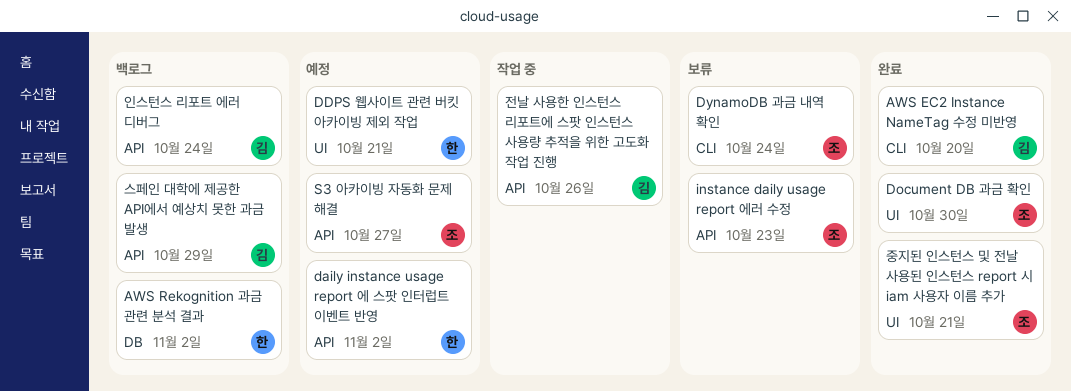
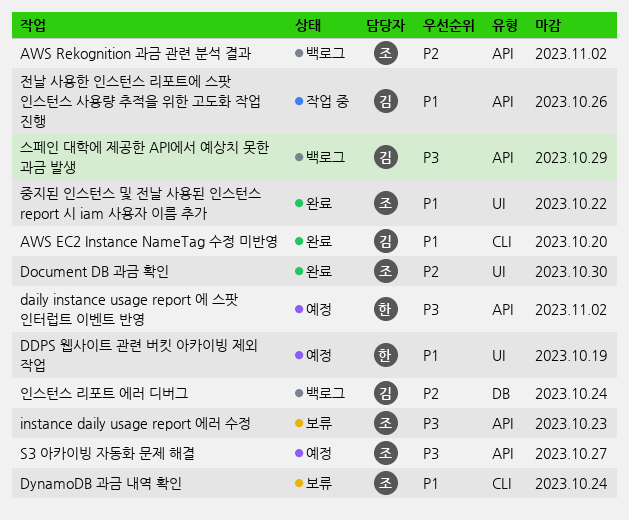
AWS Rekognition 과금 관련 분석 결과, owner: 한 -> 조
AWS Rekognition 과금 관련 분석 결과, label: DB -> API
DDPS 웹사이트 관련 버킷 아카이빙 제외 작업, due: Oct 21 -> Oct 19
인스턴스 리포트 에러 디버그, label: API -> DB
중지된 인스턴스 및 전날 사용된 인스턴스 report 시 iam 사용자 이름 추가, due: Oct 21 -> Oct 22

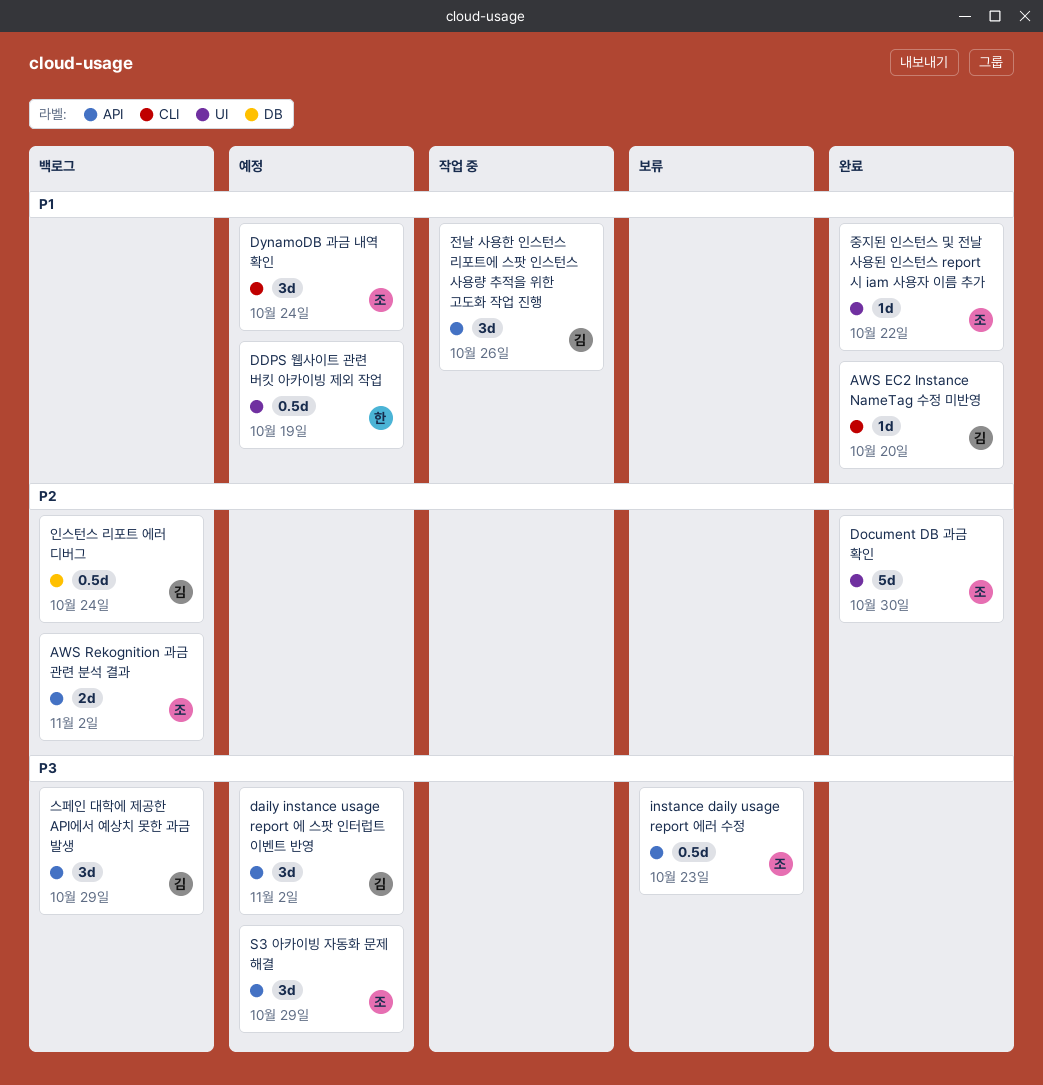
daily instance usage report 에 스팟 인터럽트 이벤트 반영, owner: 한 -> 김
DynamoDB 과금 내역 확인, status: 보류 -> 예정
S3 아카이빙 자동화 문제 해결, due: Oct 27 -> Oct 29

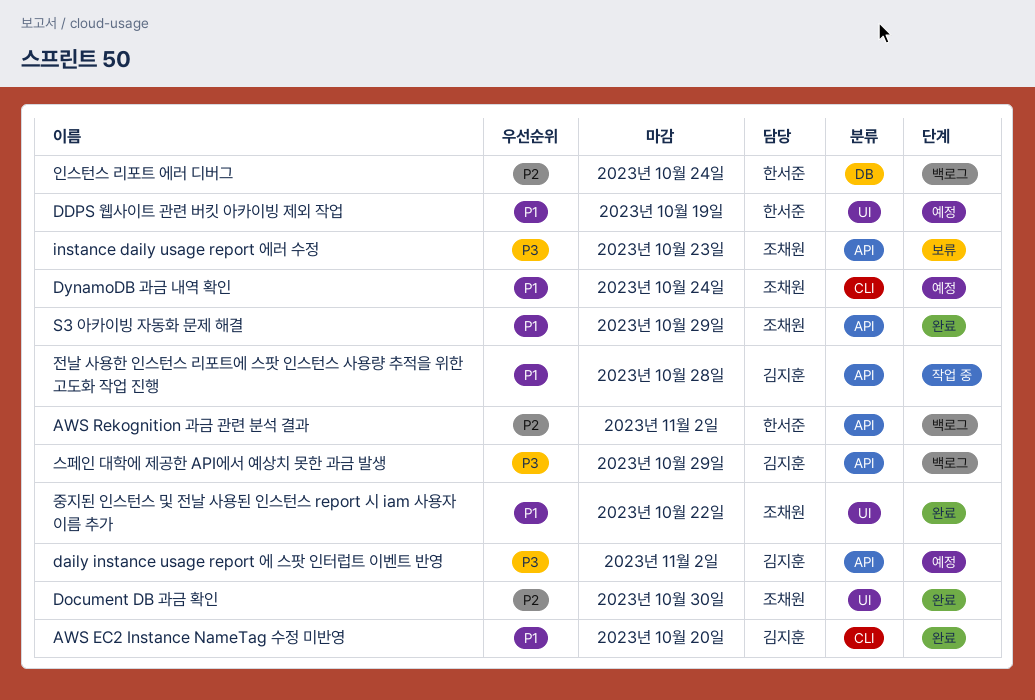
AWS Rekognition 과금 관련 분석 결과, owner: 조채원 -> 한서준
S3 아카이빙 자동화 문제 해결, status: 예정 -> 완료
S3 아카이빙 자동화 문제 해결, priority: P3 -> P1
인스턴스 리포트 에러 디버그, owner: 김지훈 -> 한서준
전날 사용한 인스턴스 리포트에 스팟 인스턴스 사용량 추적을 위한 고도화 작업 진행, due: Oct 26 -> Oct 28

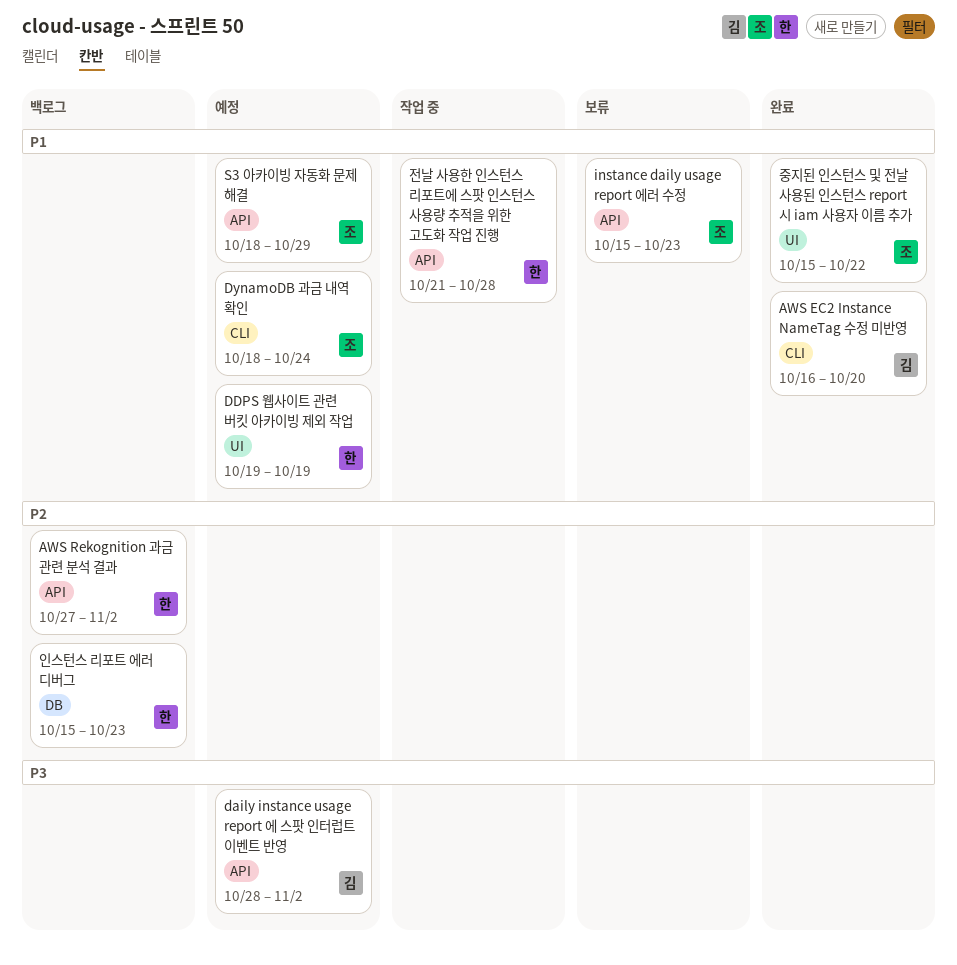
Document DB 과금 확인: present -> none
instance daily usage report 에러 수정, priority: P3 -> P1
S3 아카이빙 자동화 문제 해결, status: 완료 -> 예정
스페인 대학에 제공한 API에서 예상치 못한 과금 발생: present -> none
인스턴스 리포트 에러 디버그, due: Oct 24 -> Oct 23
전날 사용한 인스턴스 리포트에 스팟 인스턴스 사용량 추적을 위한 고도화 작업 진행, owner: 김지훈 -> 한서준

